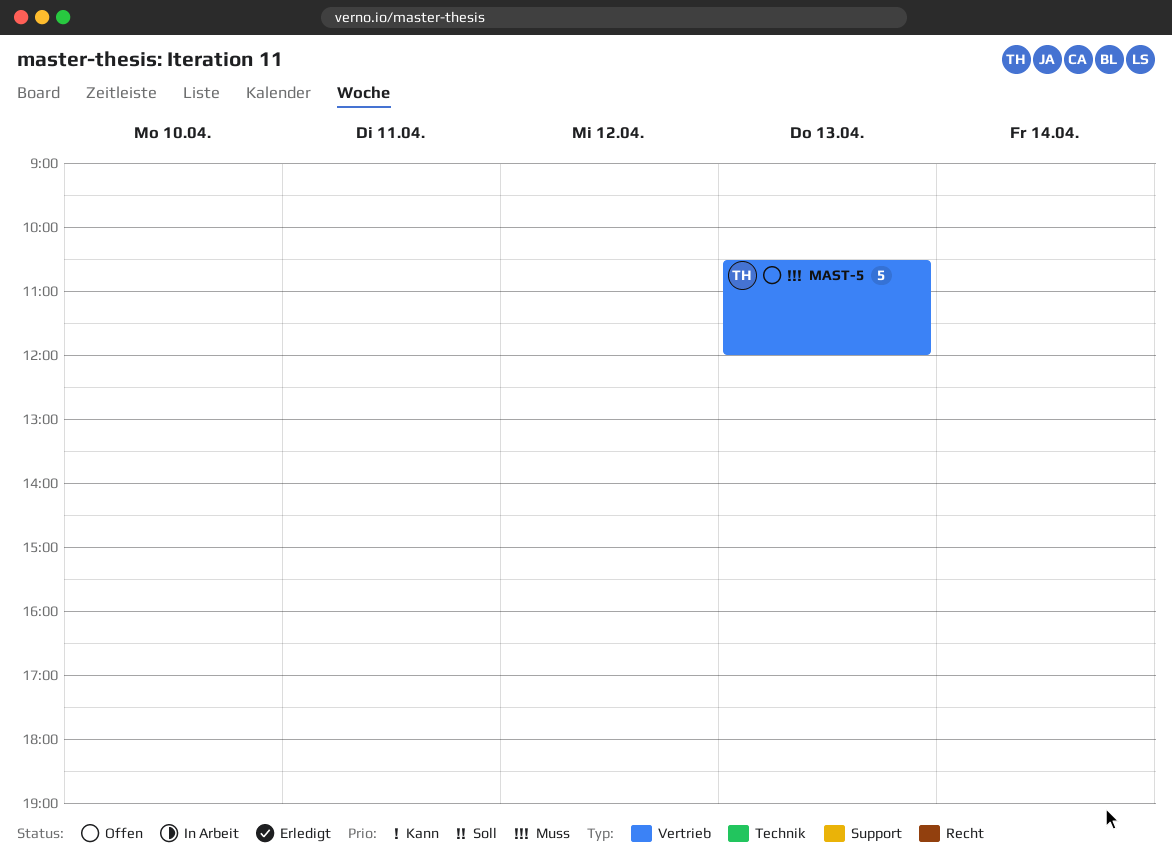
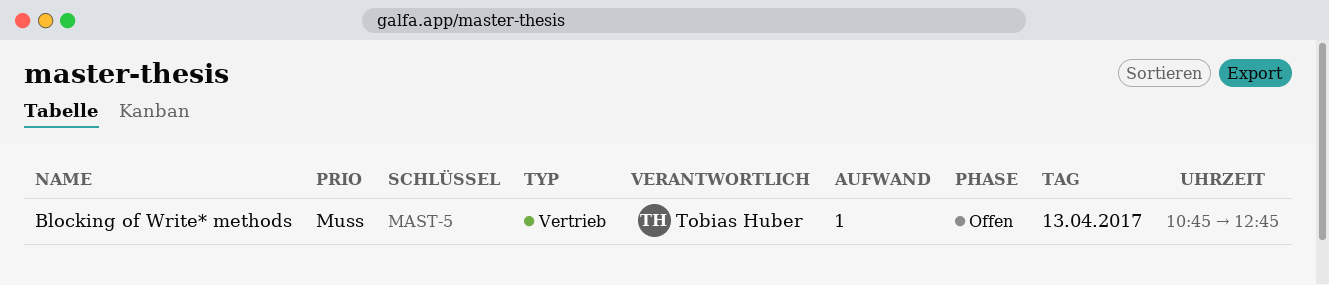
MAST-5, estimate: 5 -> 1
MAST-5, begins: 10:30 -> 10:45
MAST-5, ends: 12:00 -> 12:45

